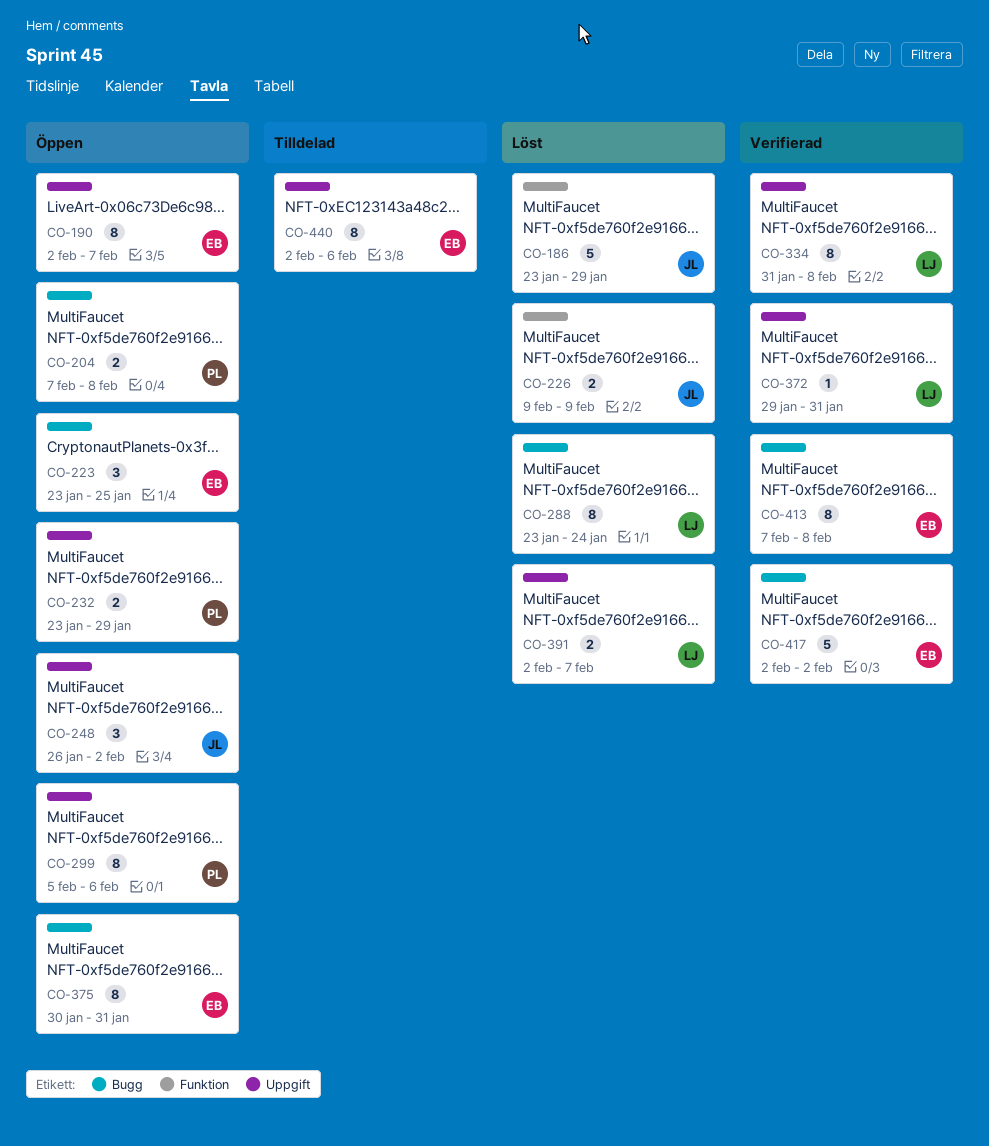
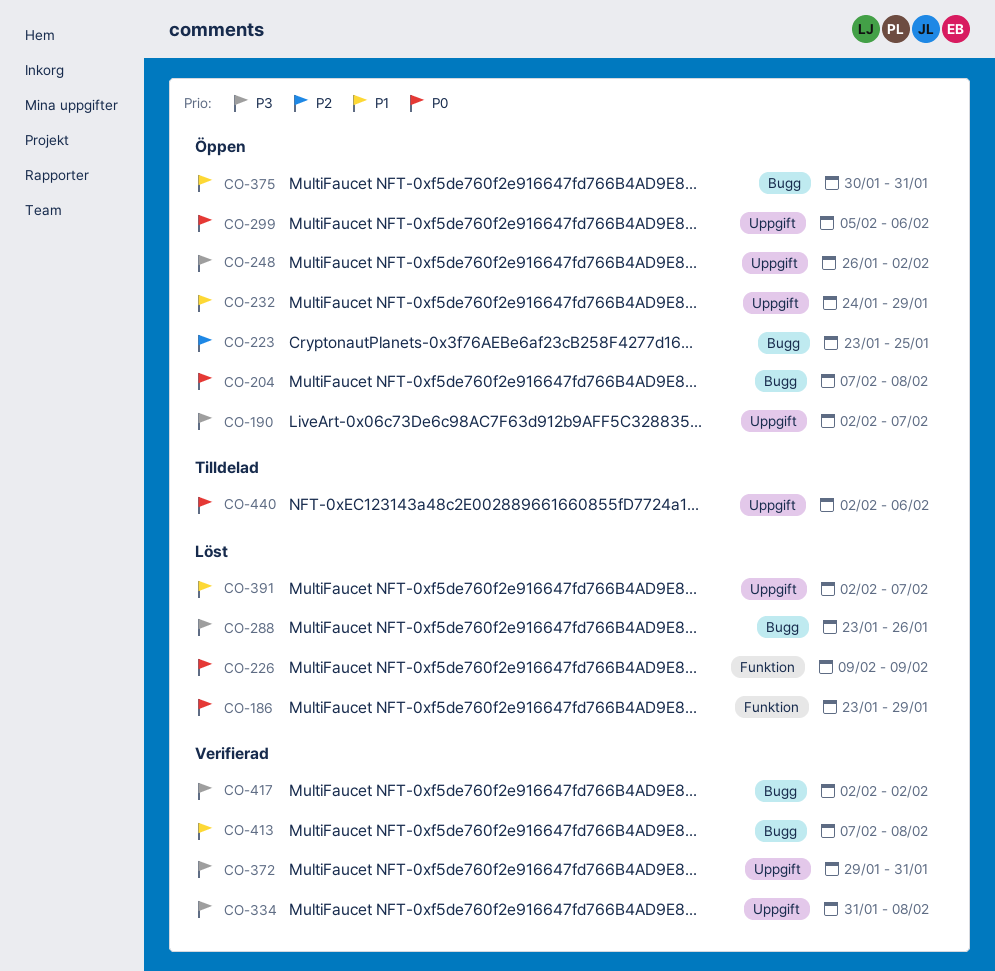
CO-232, start: Jan 23 -> Jan 24
CO-288, due: Jan 24 -> Jan 26

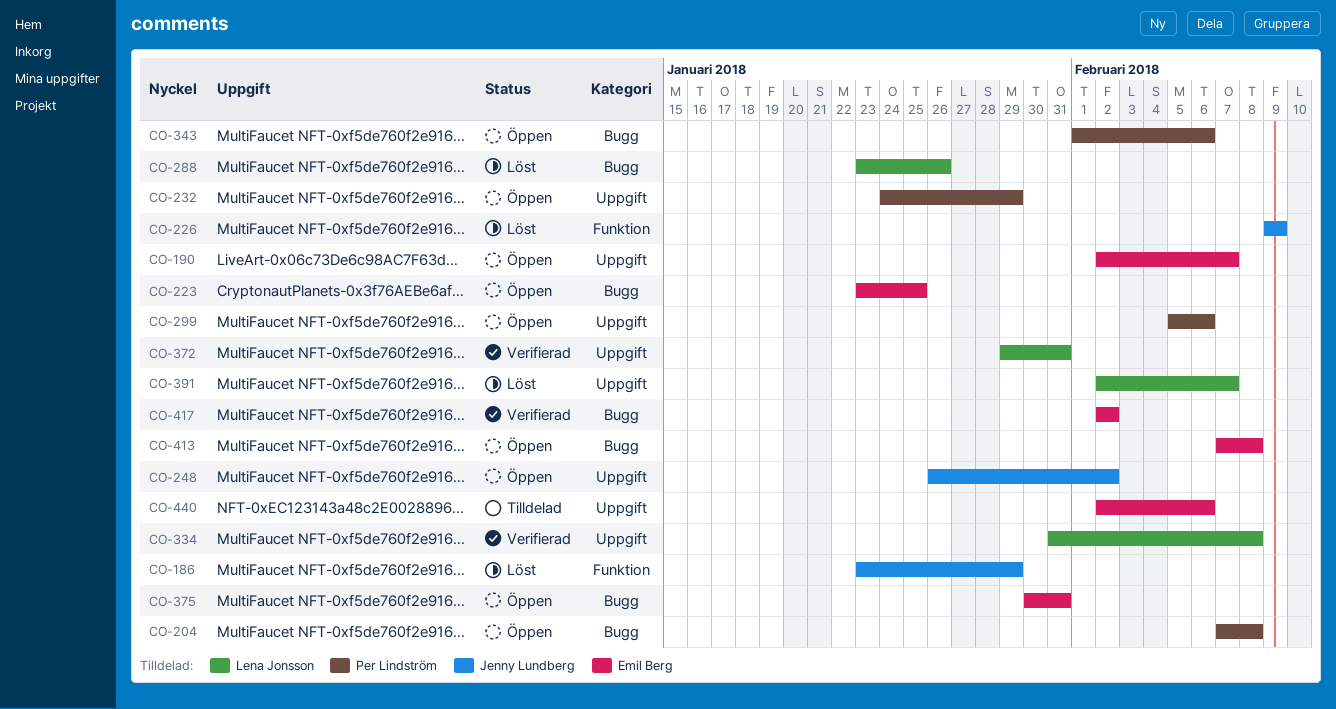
CO-343: none -> present
CO-413, status: Verifierad -> Öppen

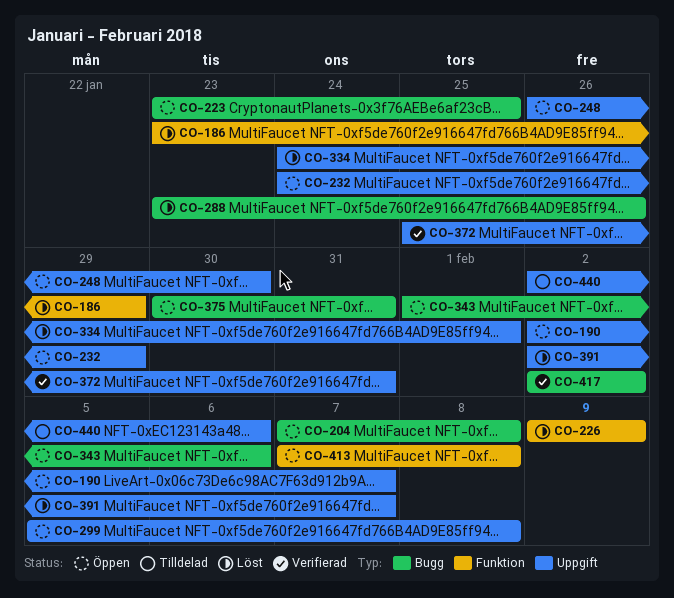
CO-248, due: Feb 2 -> Jan 30
CO-299, due: Feb 6 -> Feb 8
CO-334, status: Verifierad -> Löst
CO-334, start: Jan 31 -> Jan 24
CO-334, due: Feb 8 -> Feb 1
CO-372, start: Jan 29 -> Jan 25
CO-413, label: Bugg -> Funktion

